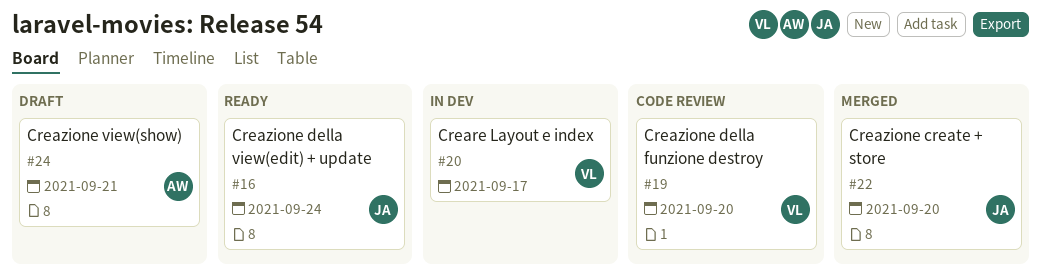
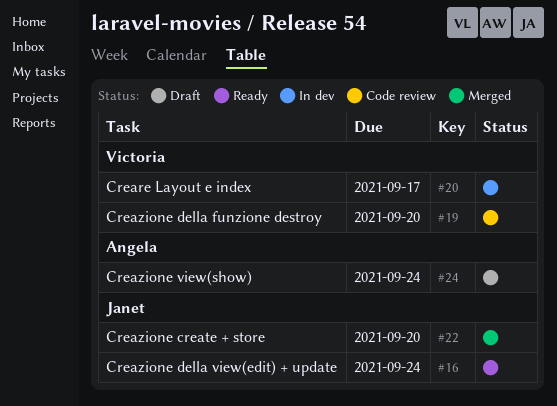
#24, due: Sep 21 -> Sep 24

